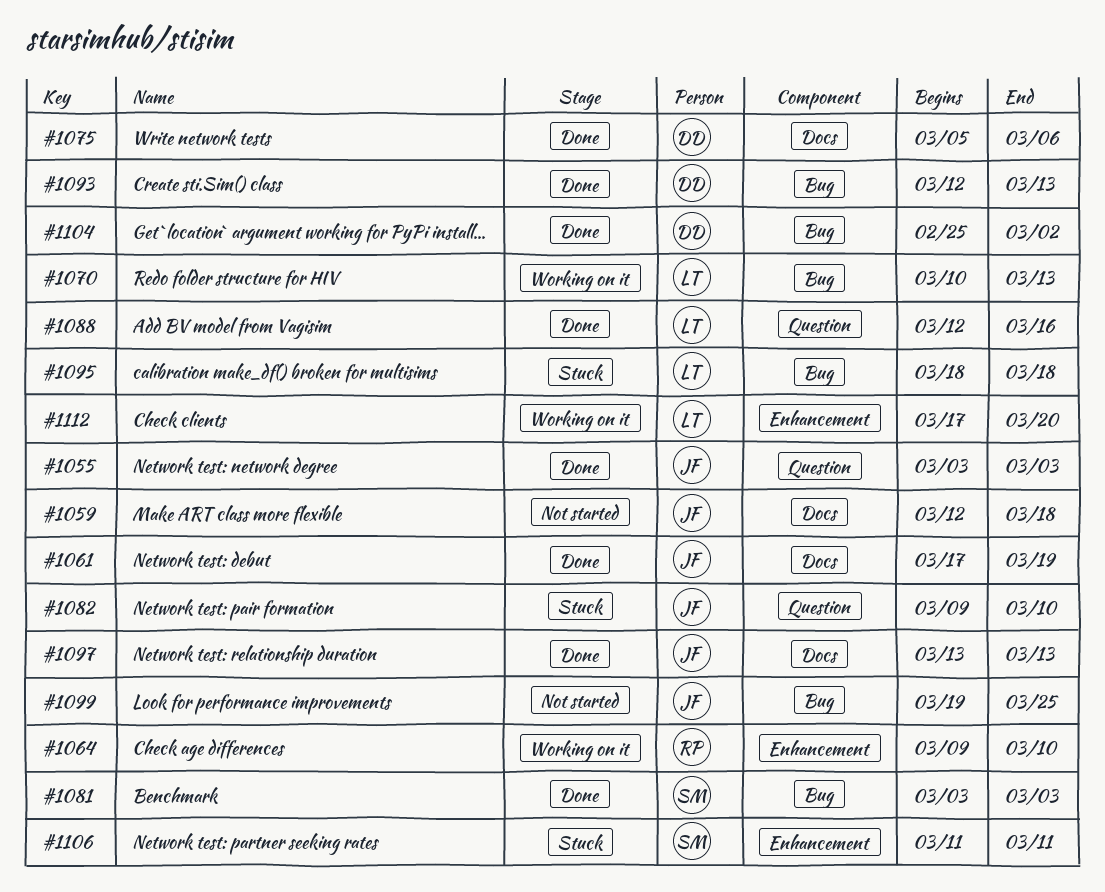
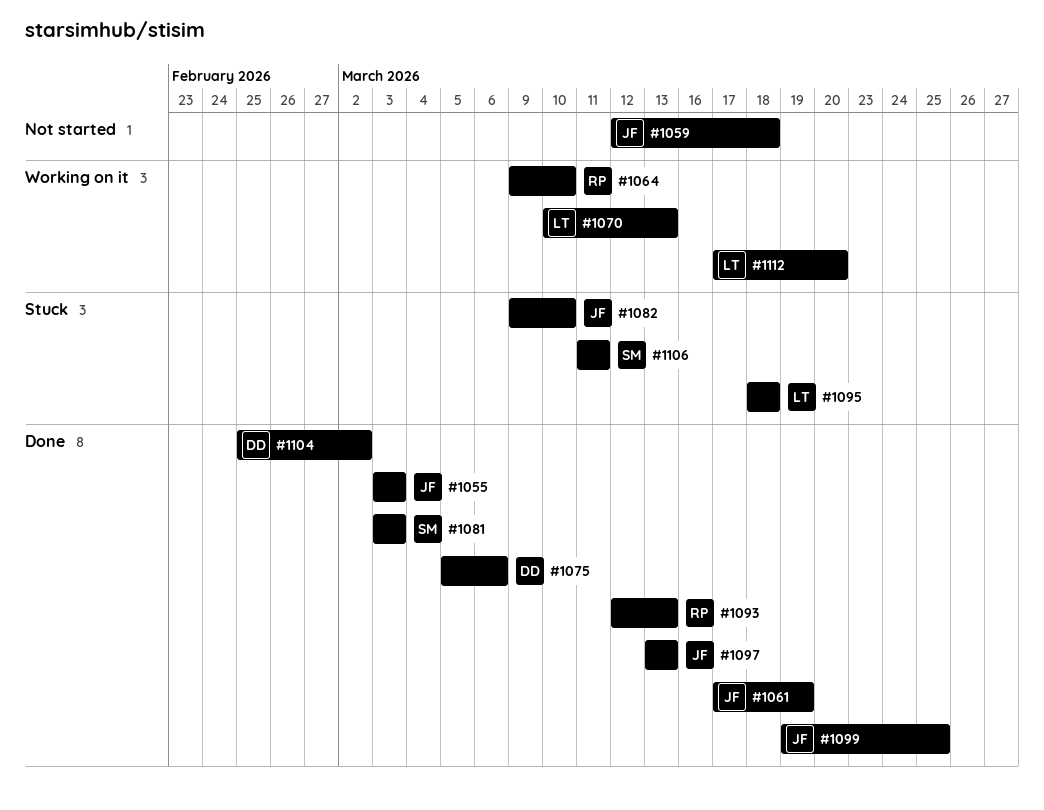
#1088: present -> none
#1093, owner: DD -> RP
#1099, status: Not started -> Done

